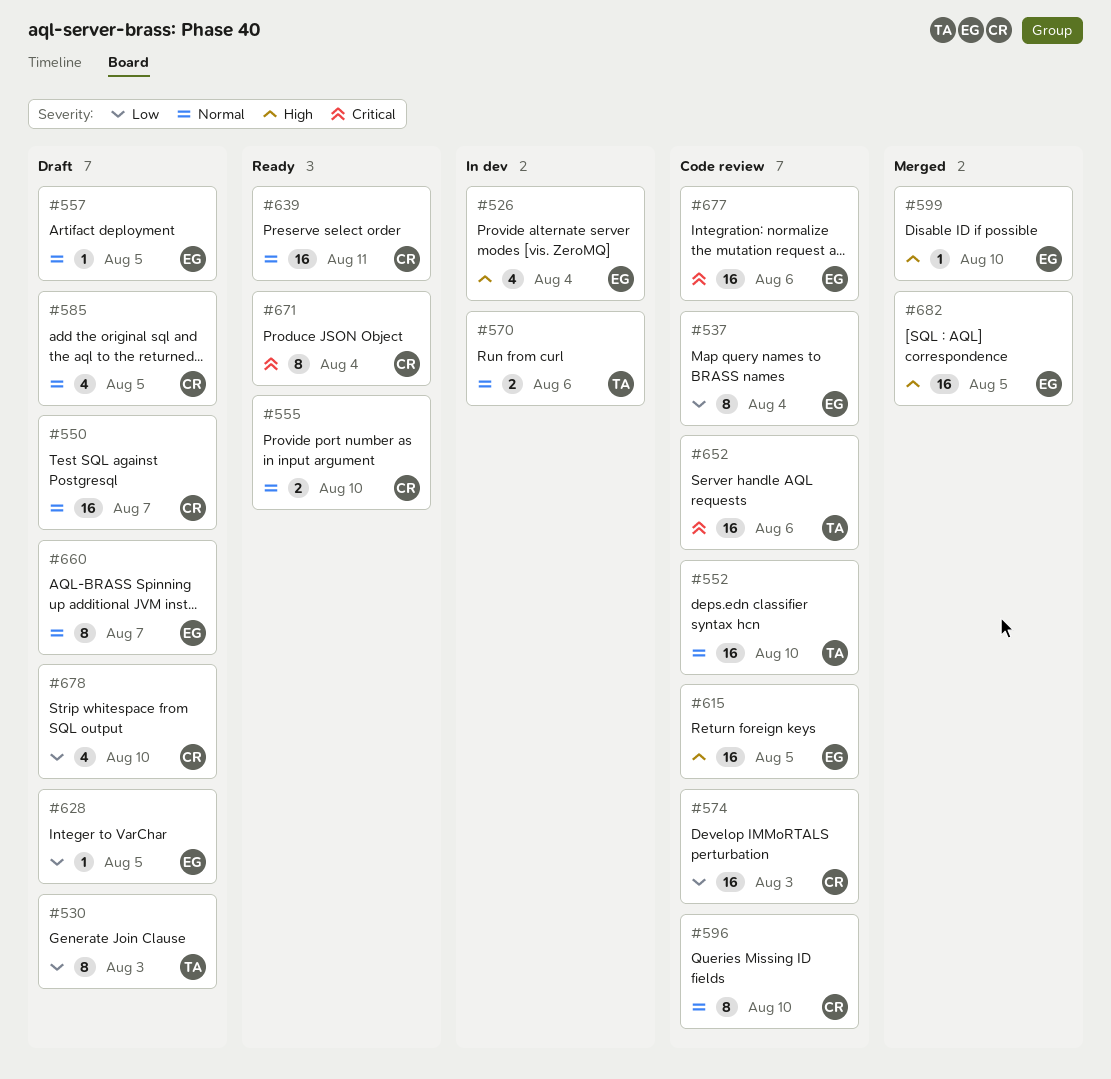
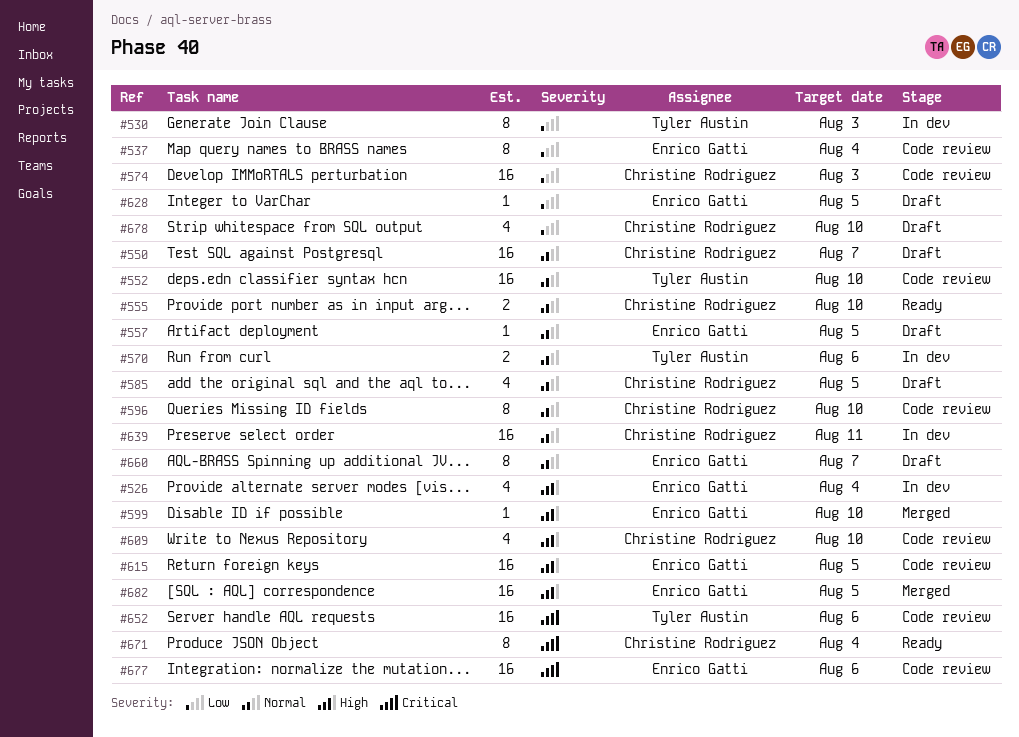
#530, status: Draft -> In dev
#609: none -> present
#639, status: Ready -> In dev

